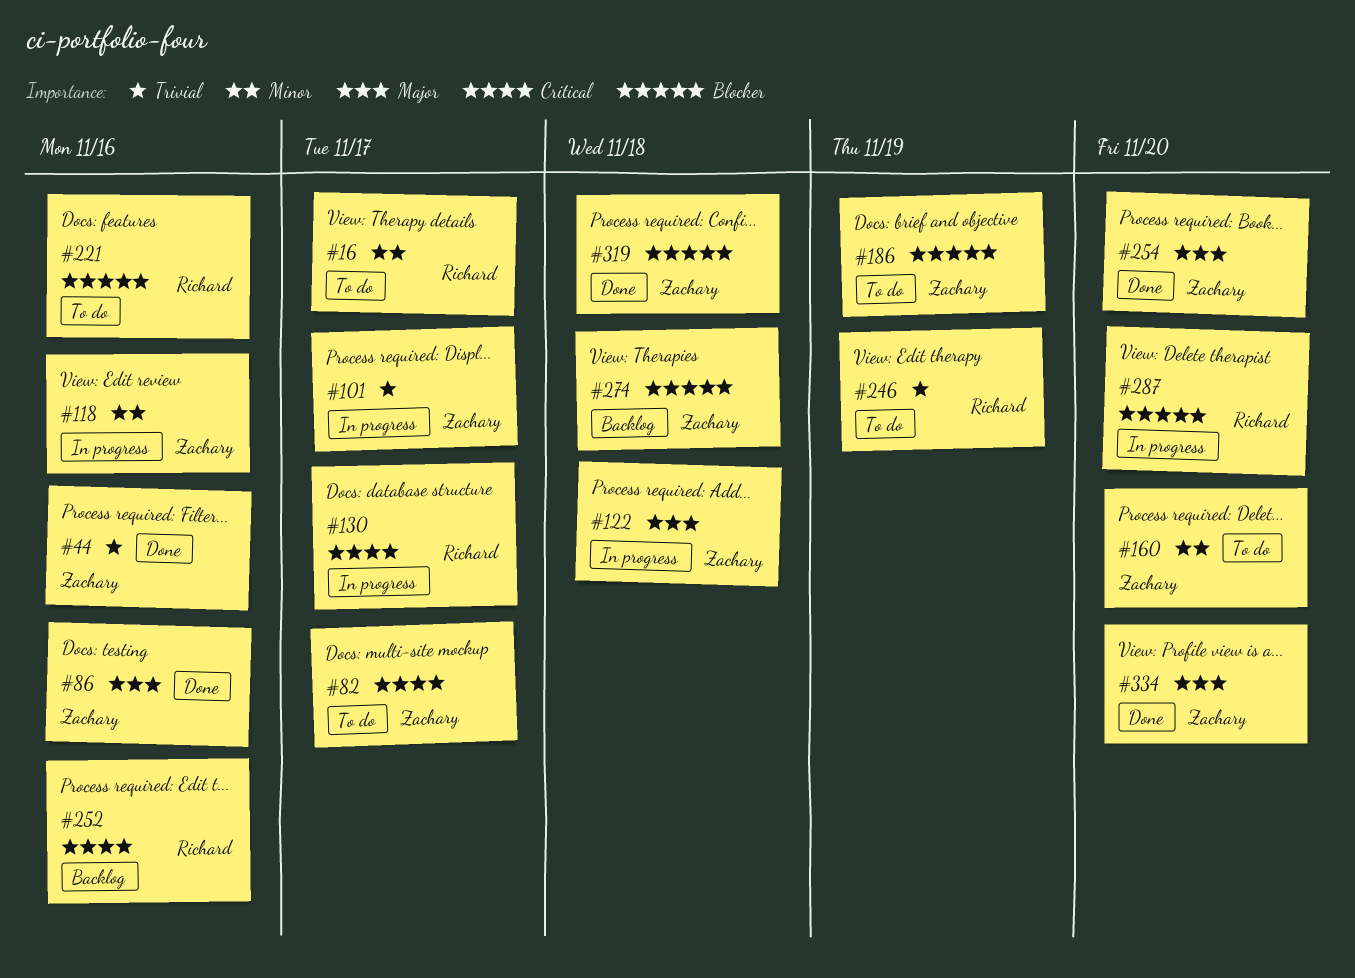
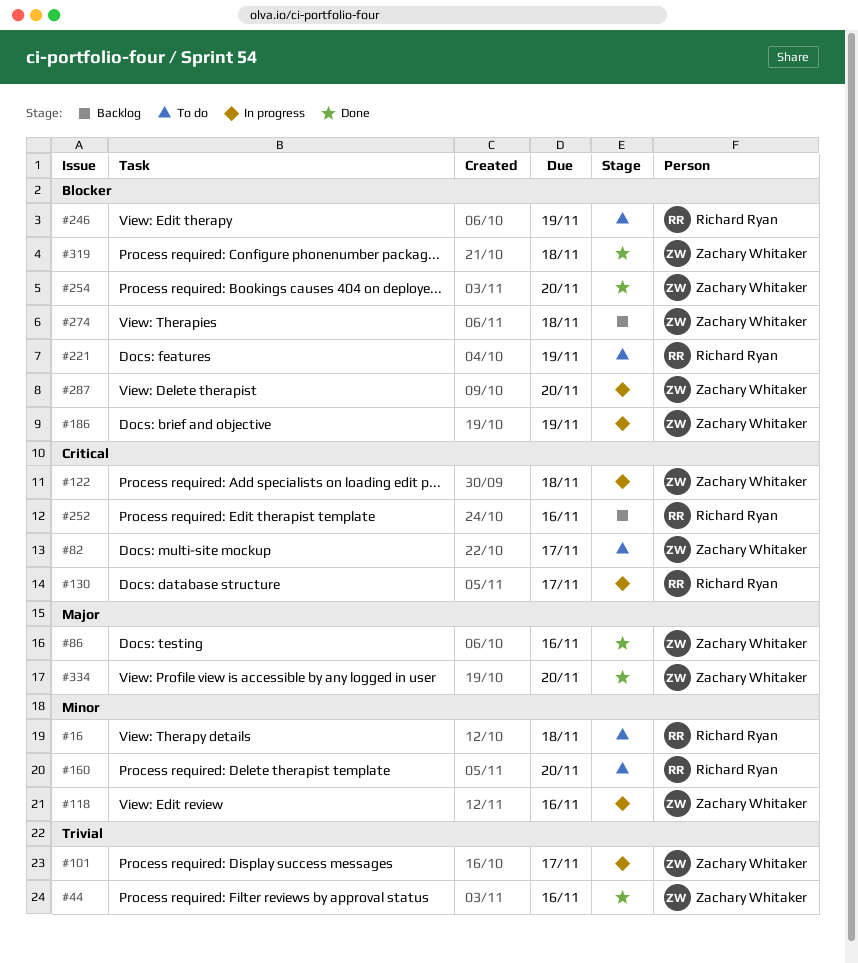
#16, due: Nov 17 -> Nov 18
#122, priority: Major -> Critical
#160, owner: Zachary Whitaker -> Richard Ryan
#186, status: To do -> In progress
#221, due: Nov 16 -> Nov 19
#246, priority: Trivial -> Blocker
#254, priority: Major -> Blocker
#287, owner: Richard Ryan -> Zachary Whitaker

